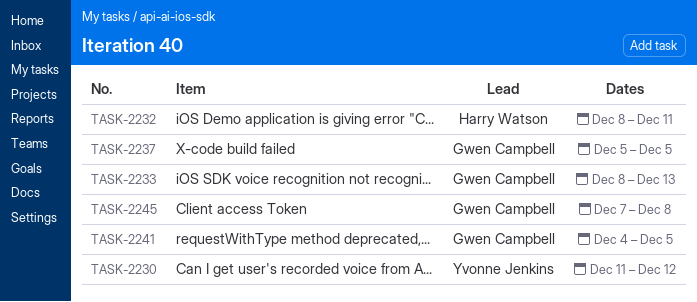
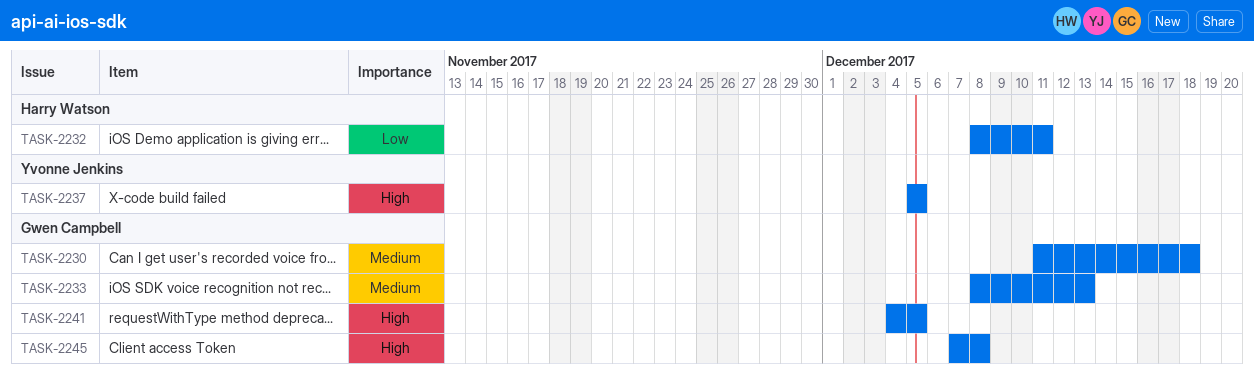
TASK-2230, owner: Yvonne Jenkins -> Gwen Campbell
TASK-2230, due: Dec 12 -> Dec 18
TASK-2237, owner: Gwen Campbell -> Yvonne Jenkins

